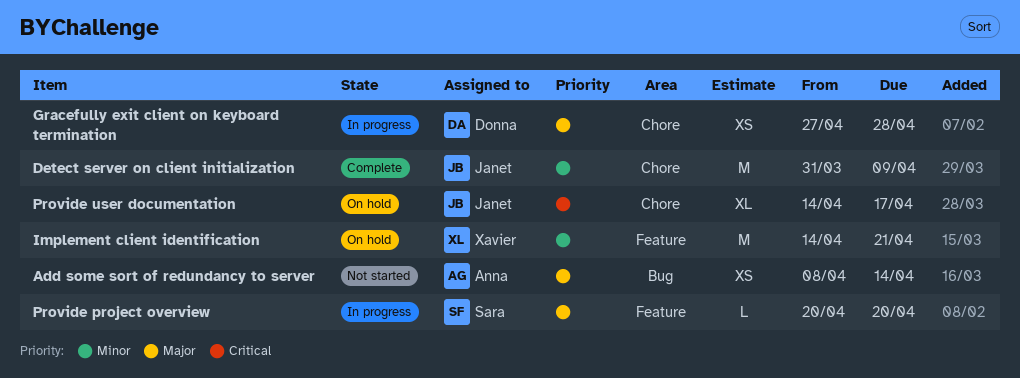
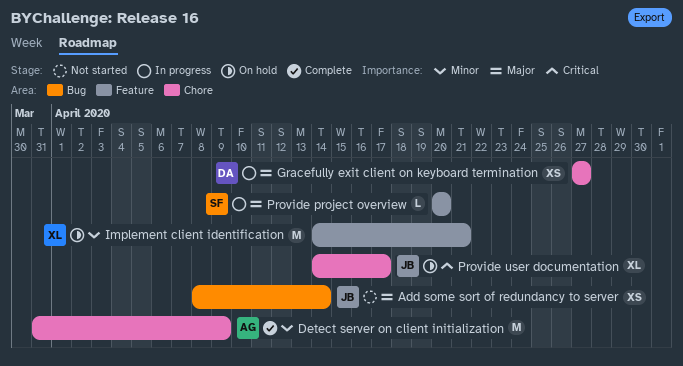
Add some sort of redundancy to server, owner: Anna -> Janet
Detect server on client initialization, owner: Janet -> Anna
Gracefully exit client on keyboard termination, due: Apr 28 -> Apr 27

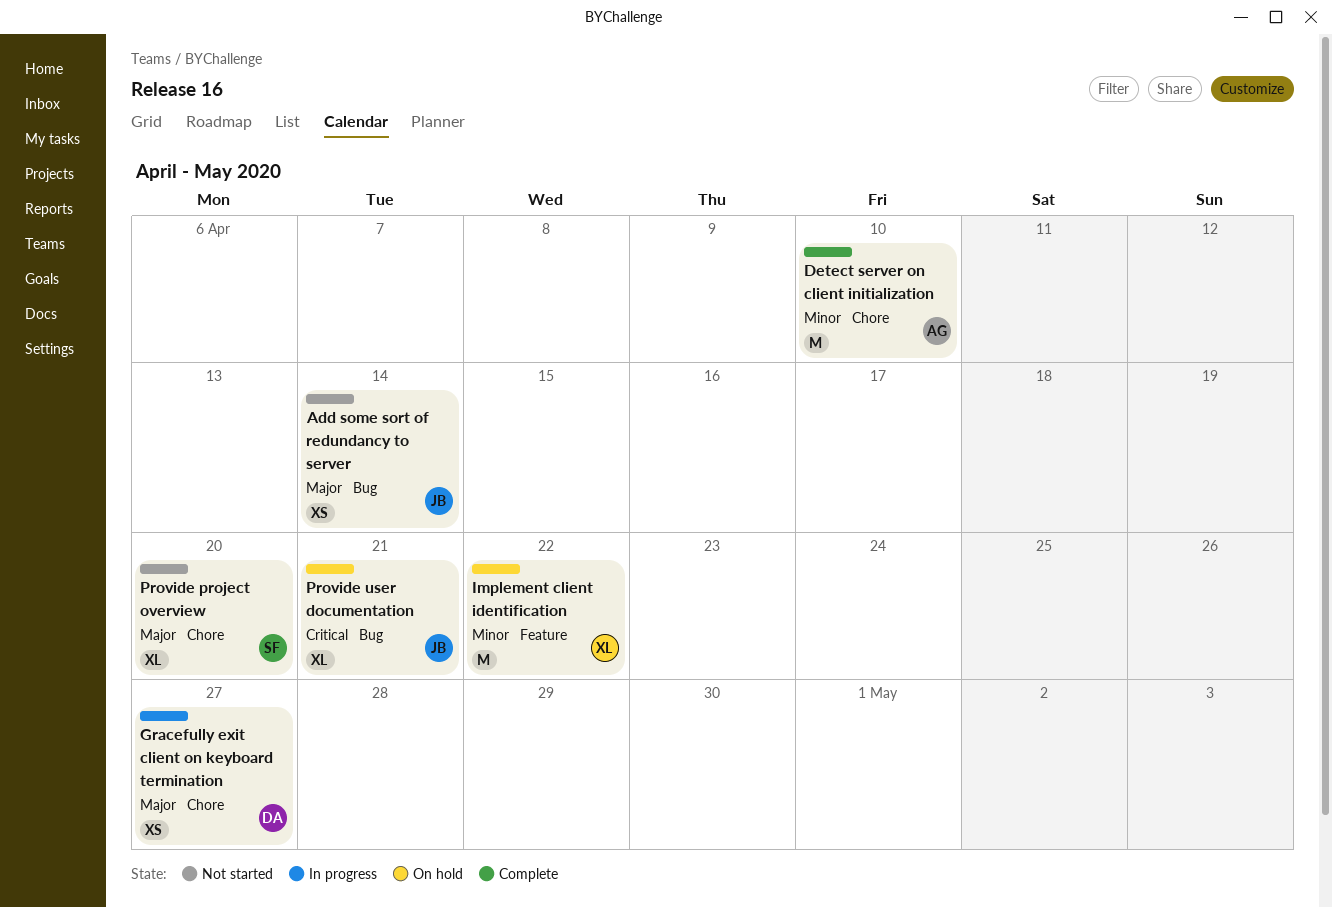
Detect server on client initialization, due: Apr 9 -> Apr 10
Implement client identification, due: Apr 21 -> Apr 22
Provide project overview, status: In progress -> Not started
Provide project overview, label: Feature -> Chore
Provide project overview, estimate: L -> XL
Provide user documentation, label: Chore -> Bug
Provide user documentation, due: Apr 17 -> Apr 21

